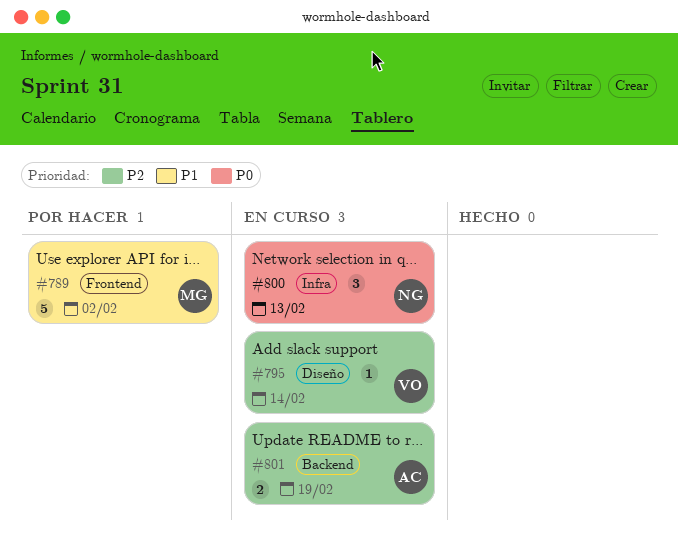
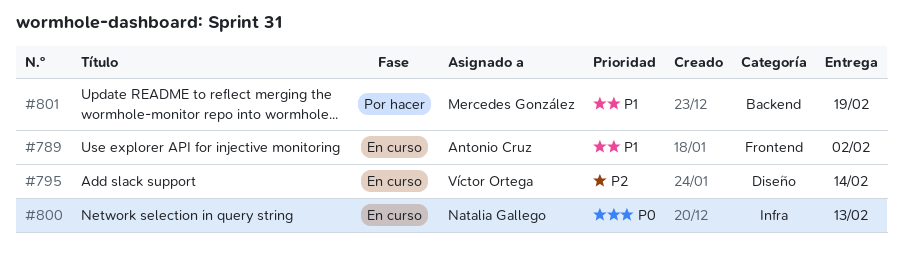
#789, status: Por hacer -> En curso
#789, owner: Mercedes González -> Antonio Cruz
#801, status: En curso -> Por hacer
#801, owner: Antonio Cruz -> Mercedes González
#801, priority: P2 -> P1

